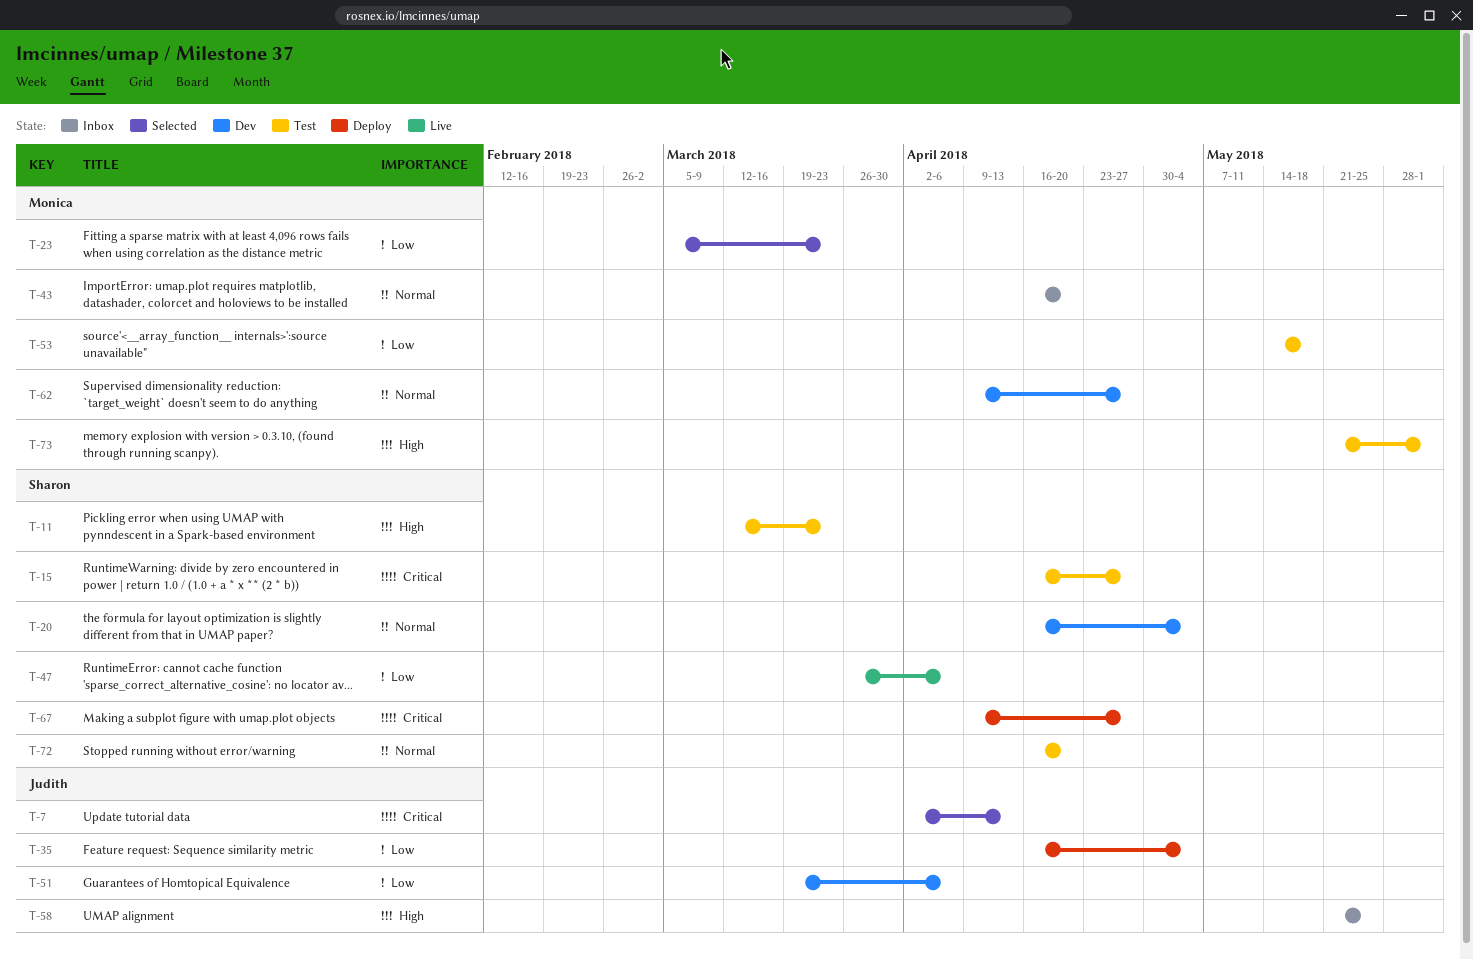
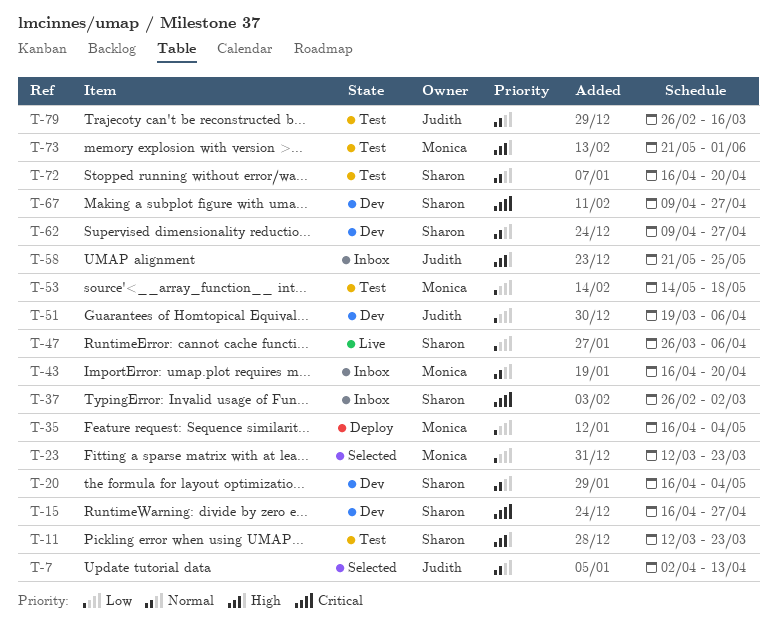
T-7, priority: Critical -> Normal
T-15, status: Test -> Dev
T-23, start: Mar 5 -> Mar 12
T-35, owner: Judith -> Monica
T-37: none -> present
T-62, owner: Monica -> Sharon
T-67, status: Deploy -> Dev
T-79: none -> present

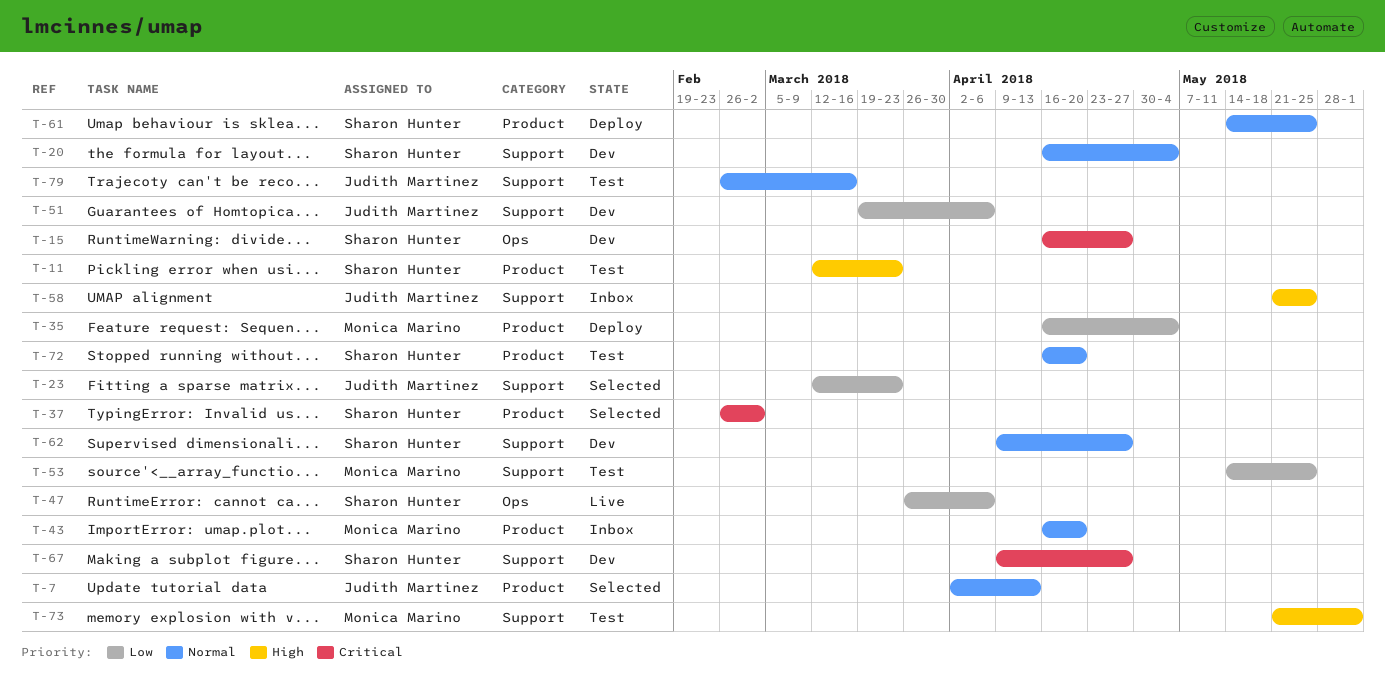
T-23, owner: Monica Marino -> Judith Martinez
T-37, status: Inbox -> Selected
T-53, due: May 18 -> May 25
T-61: none -> present

